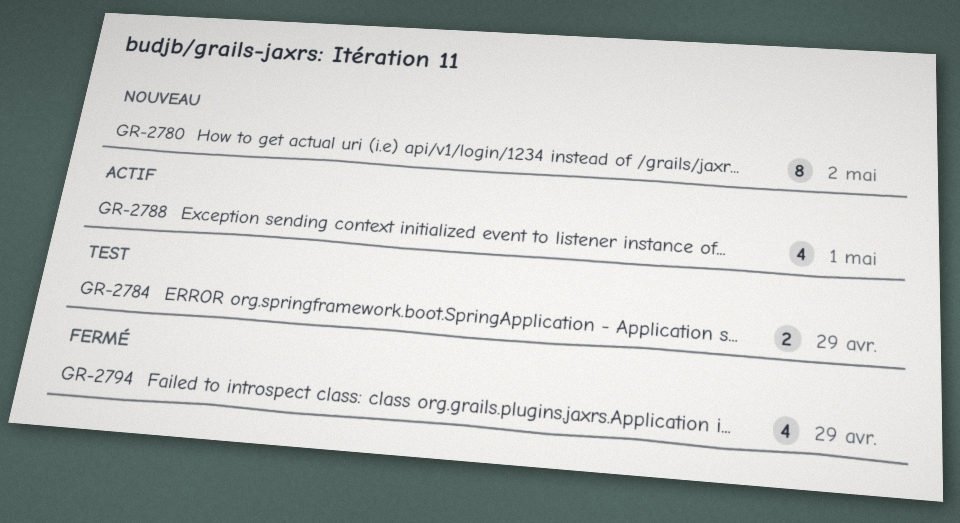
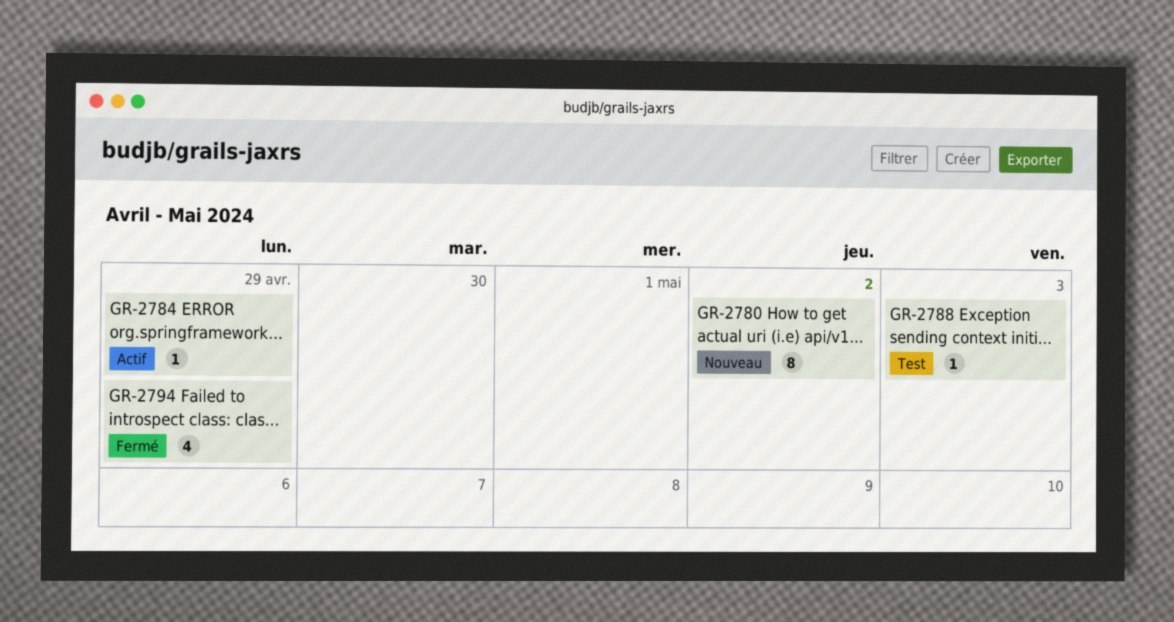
GR-2784, status: Test -> Actif
GR-2784, estimate: 2 -> 1
GR-2788, status: Actif -> Test
GR-2788, estimate: 4 -> 1
GR-2788, due: May 1 -> May 3

